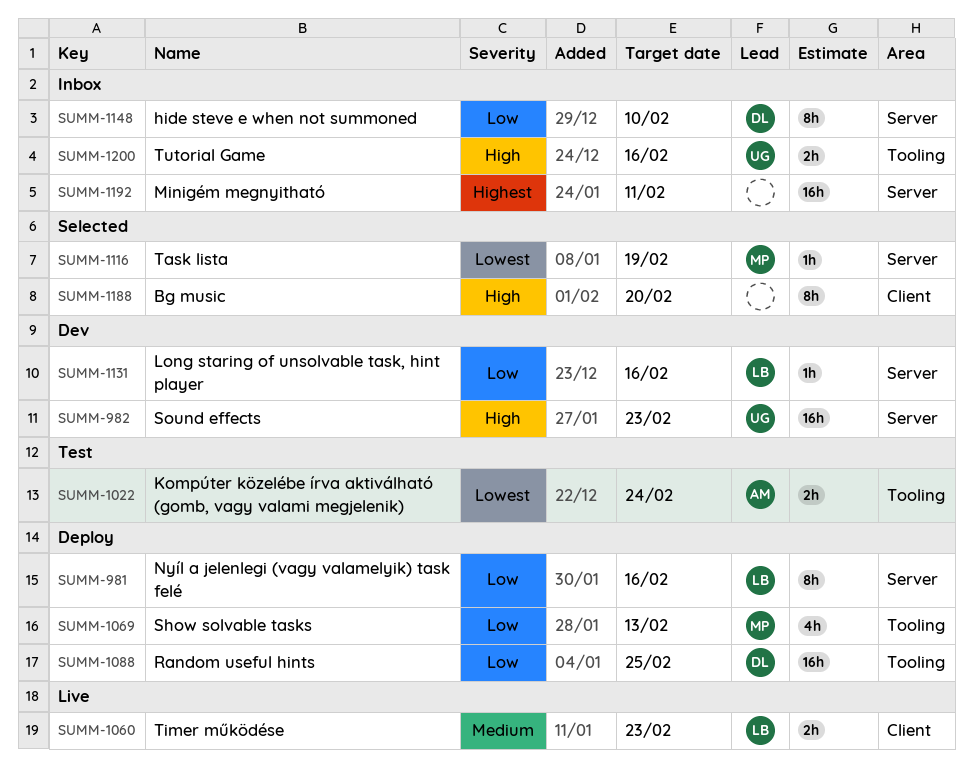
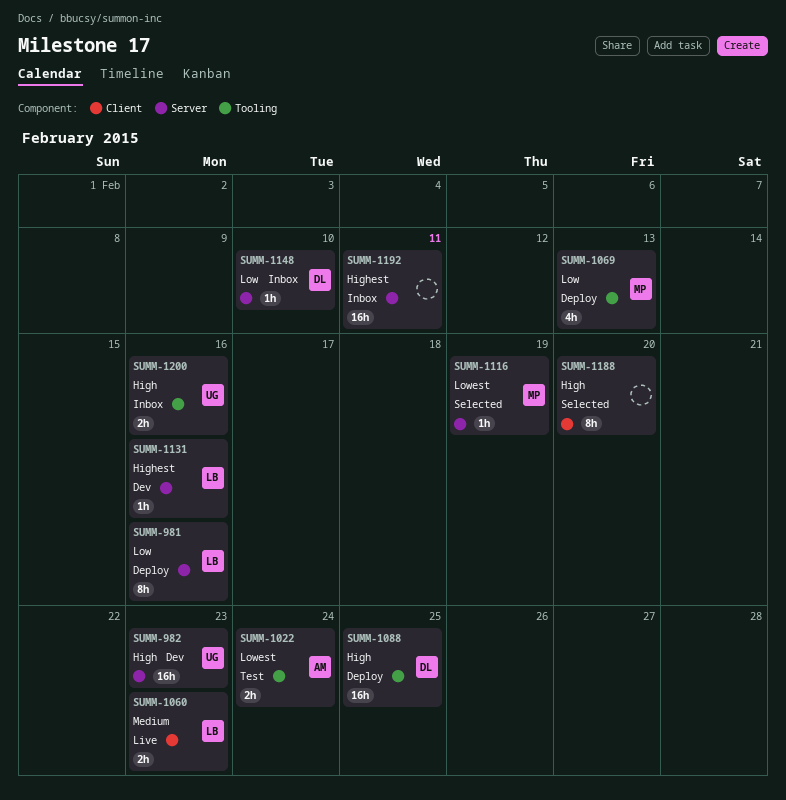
SUMM-1088, priority: Low -> High
SUMM-1131, priority: Low -> Highest
SUMM-1148, estimate: 8h -> 1h

